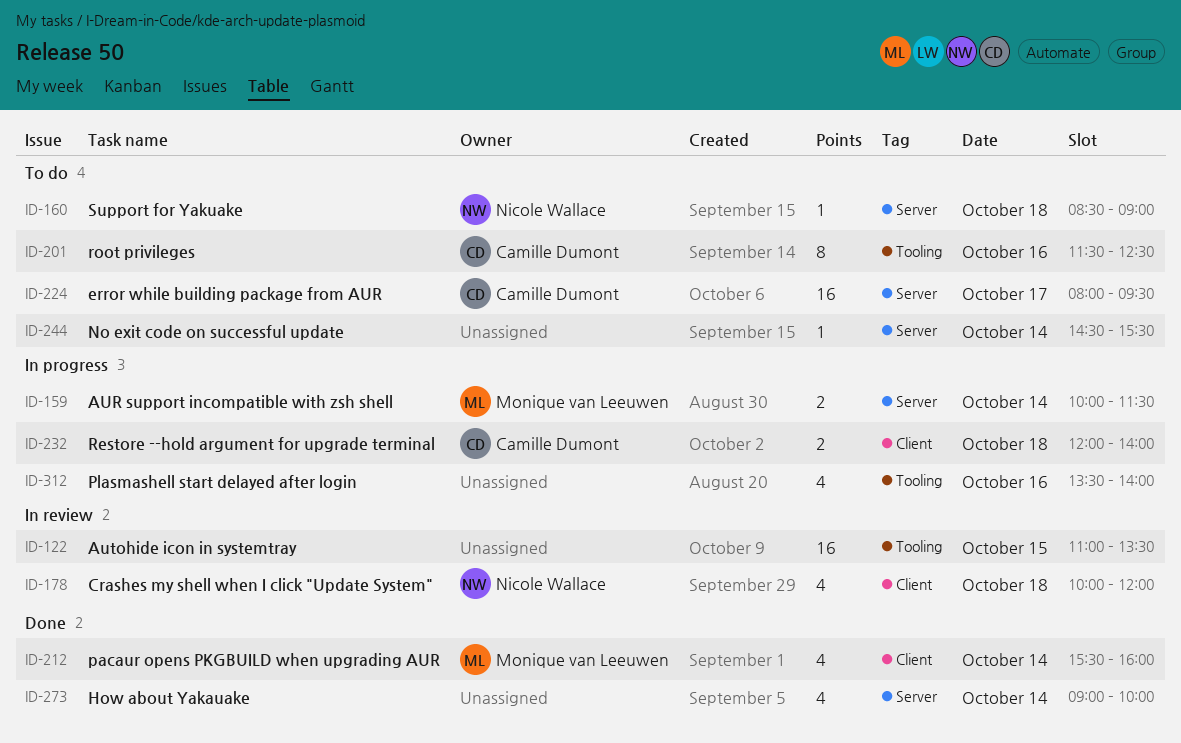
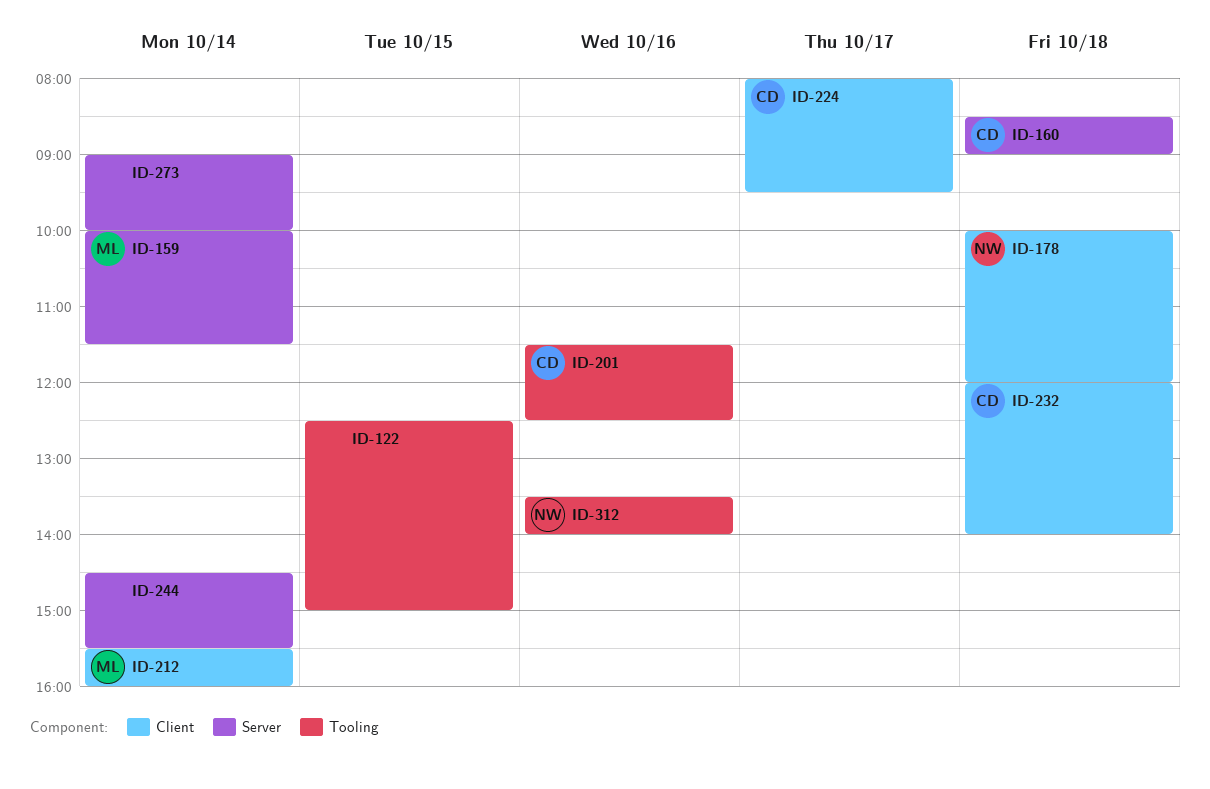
ID-122, begins: 11:00 -> 12:30
ID-122, ends: 13:30 -> 15:00
ID-160, owner: Nicole Wallace -> Camille Dumont
ID-224, label: Server -> Client
ID-312, owner: none -> Nicole Wallace

